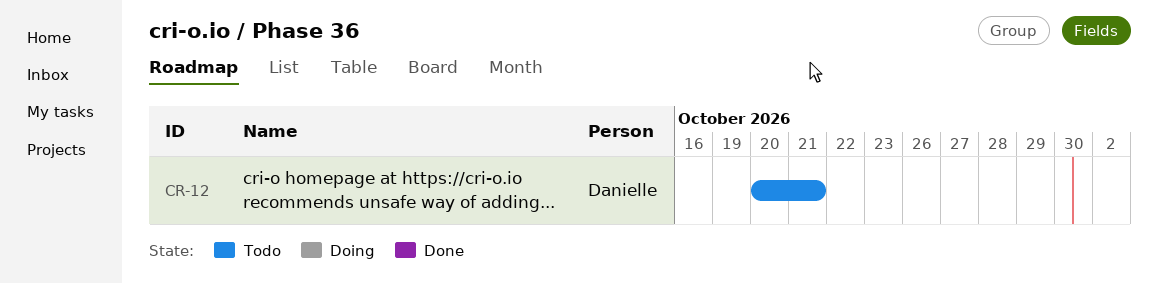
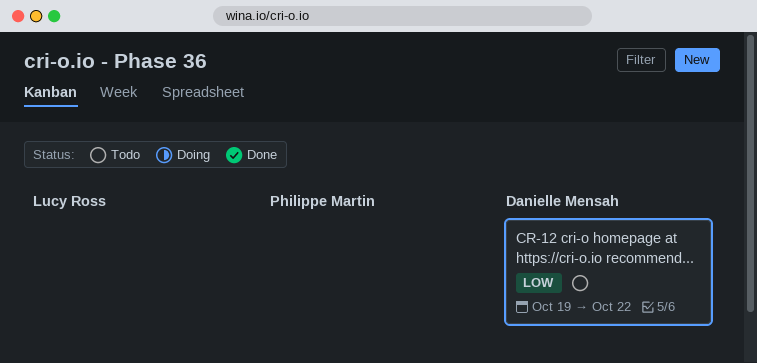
CR-12, start: Oct 20 -> Oct 19
CR-12, due: Oct 21 -> Oct 22

